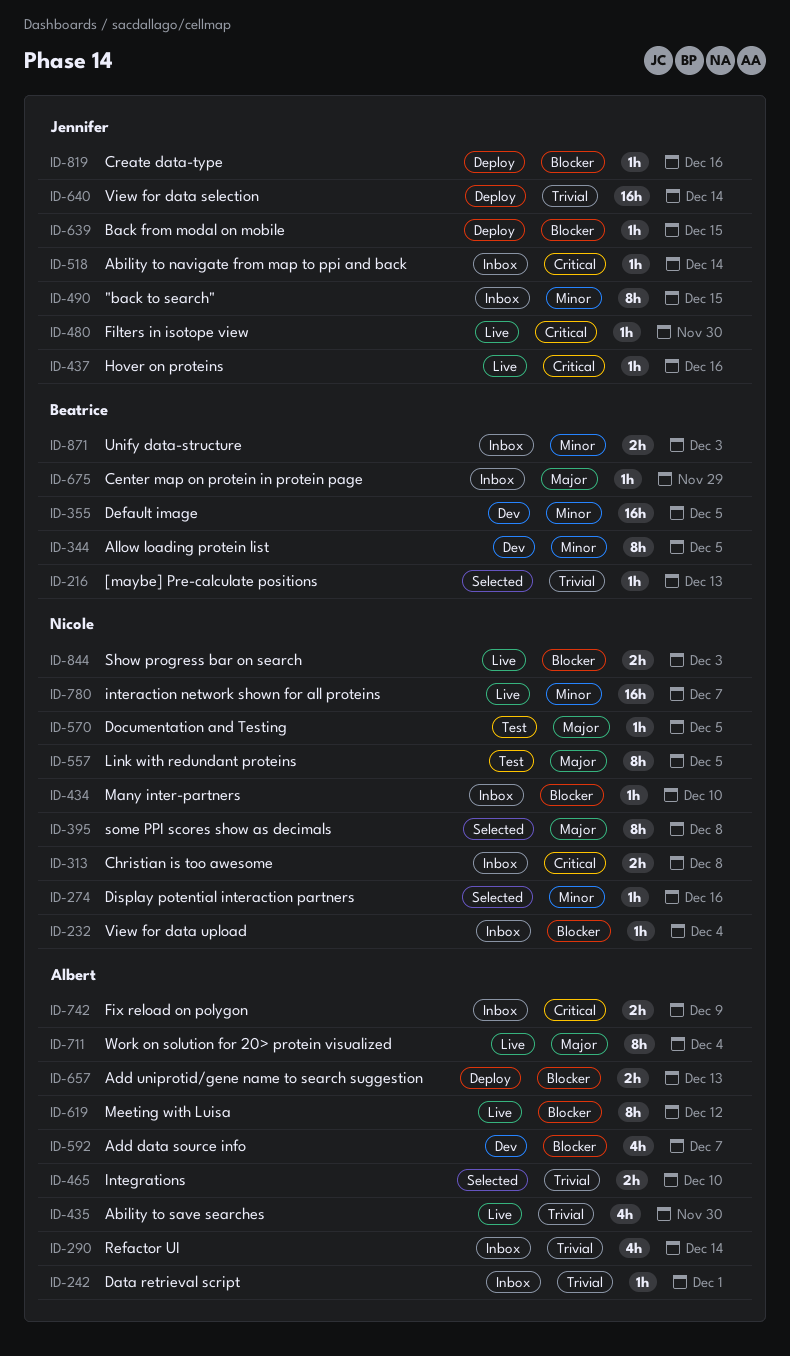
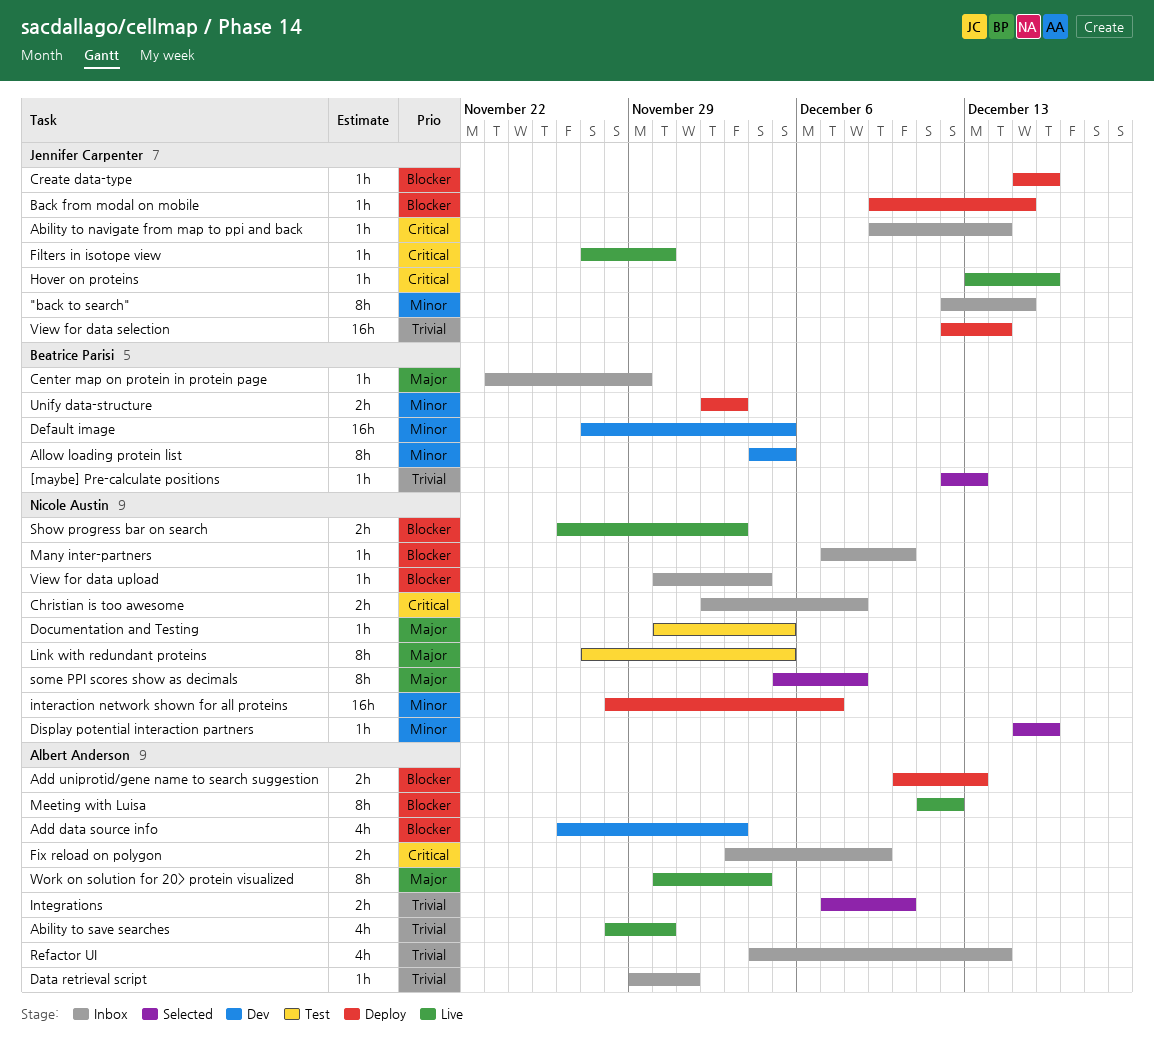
Add data source info, due: Dec 7 -> Dec 3
interaction network shown for all proteins, status: Live -> Deploy
Unify data-structure, status: Inbox -> Deploy

